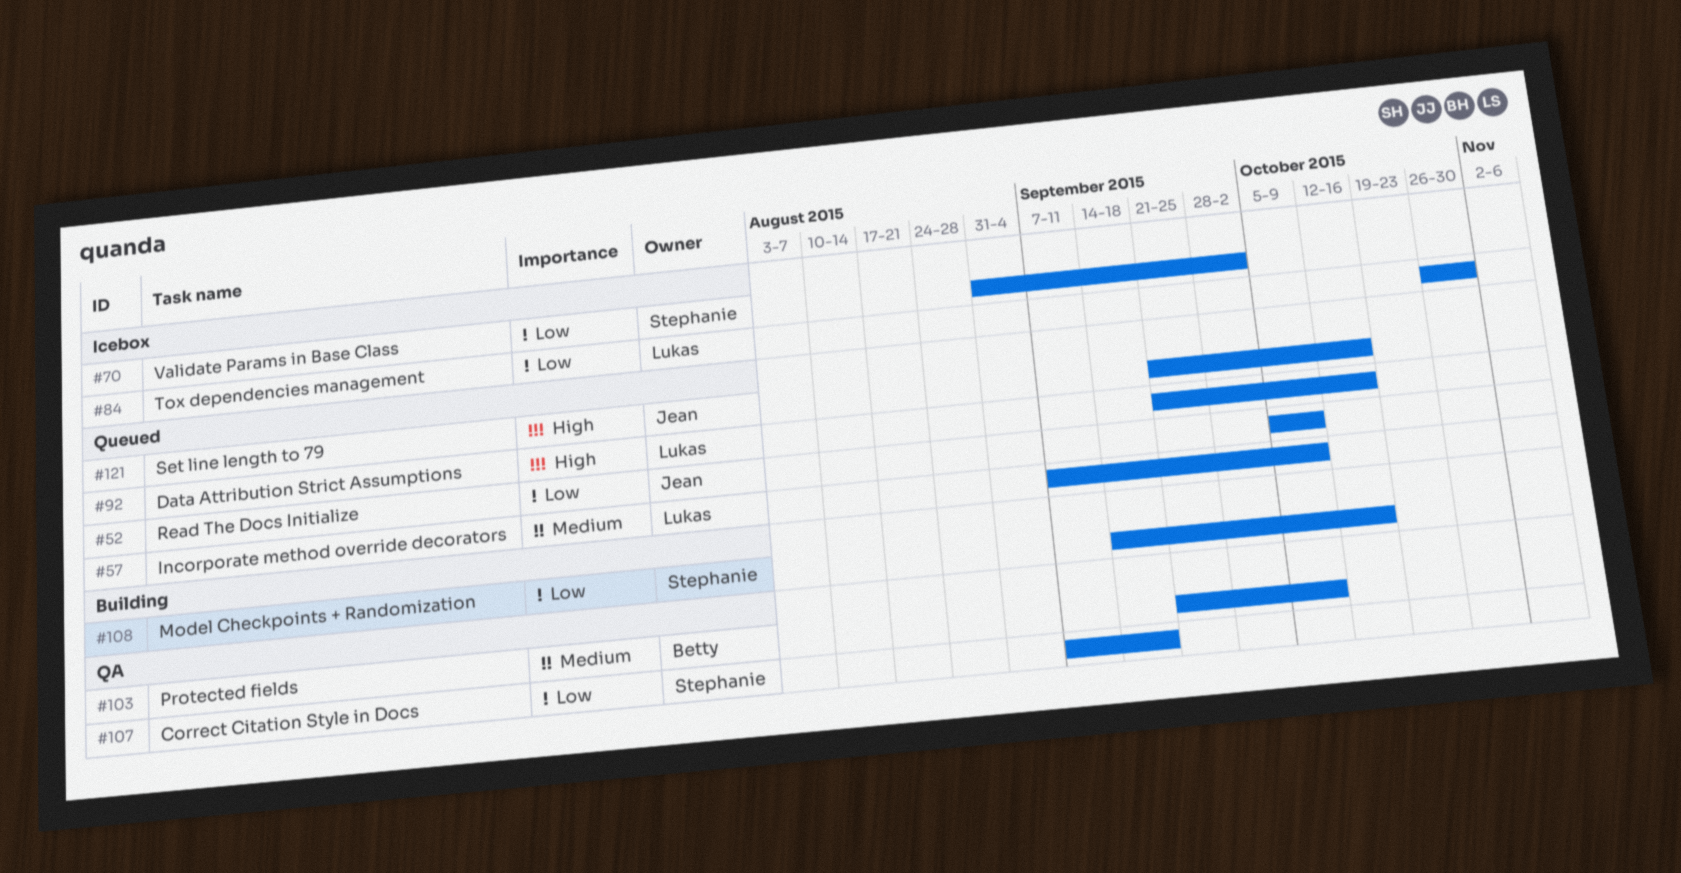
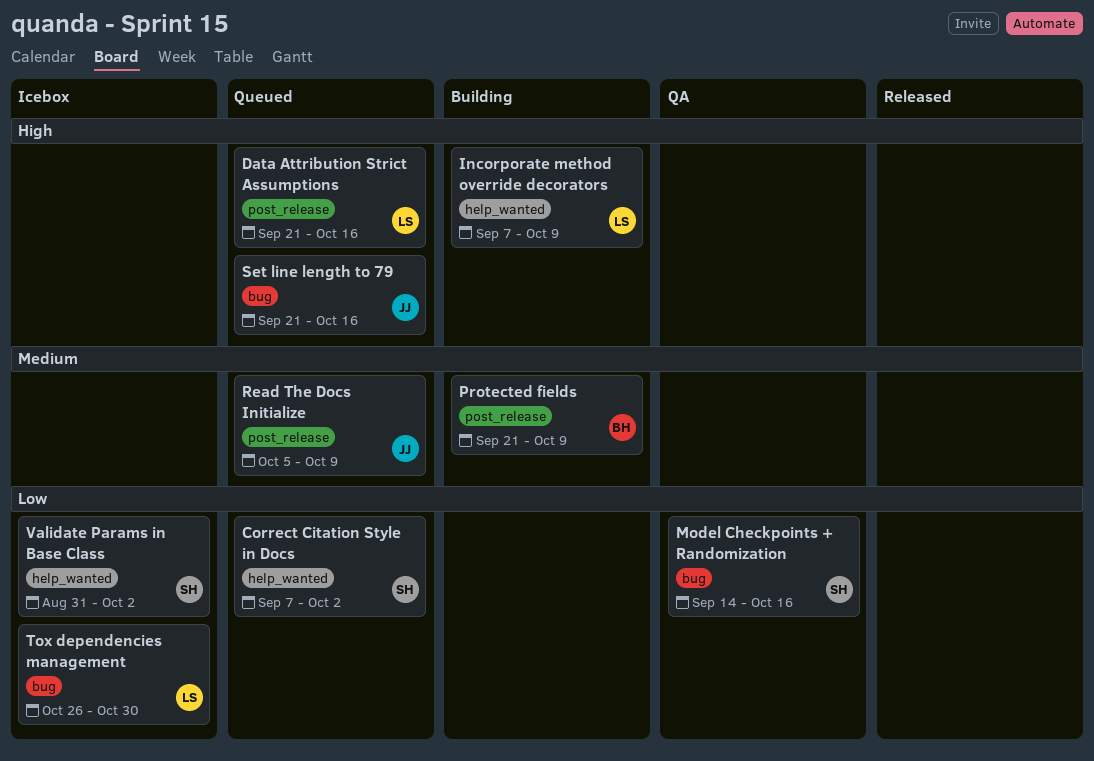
Correct Citation Style in Docs, status: QA -> Queued
Correct Citation Style in Docs, due: Sep 18 -> Oct 2
Incorporate method override decorators, status: Queued -> Building
Incorporate method override decorators, priority: Medium -> High
Model Checkpoints + Randomization, status: Building -> QA
Protected fields, status: QA -> Building
Read The Docs Initialize, priority: Low -> Medium

